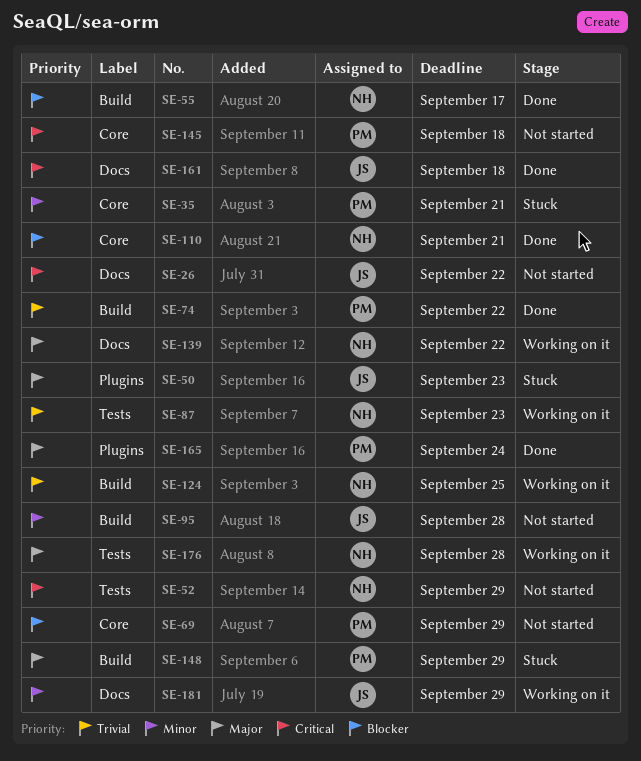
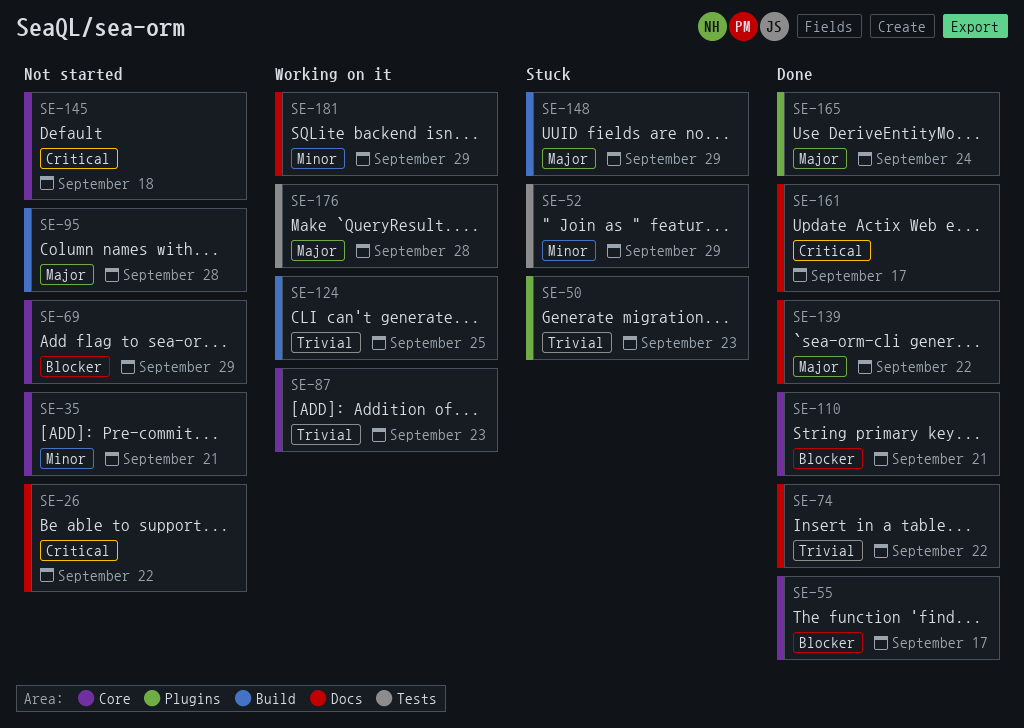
SE-35, status: Stuck -> Not started
SE-50, priority: Major -> Trivial
SE-52, status: Not started -> Stuck
SE-52, priority: Critical -> Minor
SE-55, label: Build -> Core
SE-74, label: Build -> Docs
SE-87, label: Tests -> Core
SE-95, priority: Minor -> Major
SE-139, status: Working on it -> Done
SE-161, due: Sep 18 -> Sep 17

